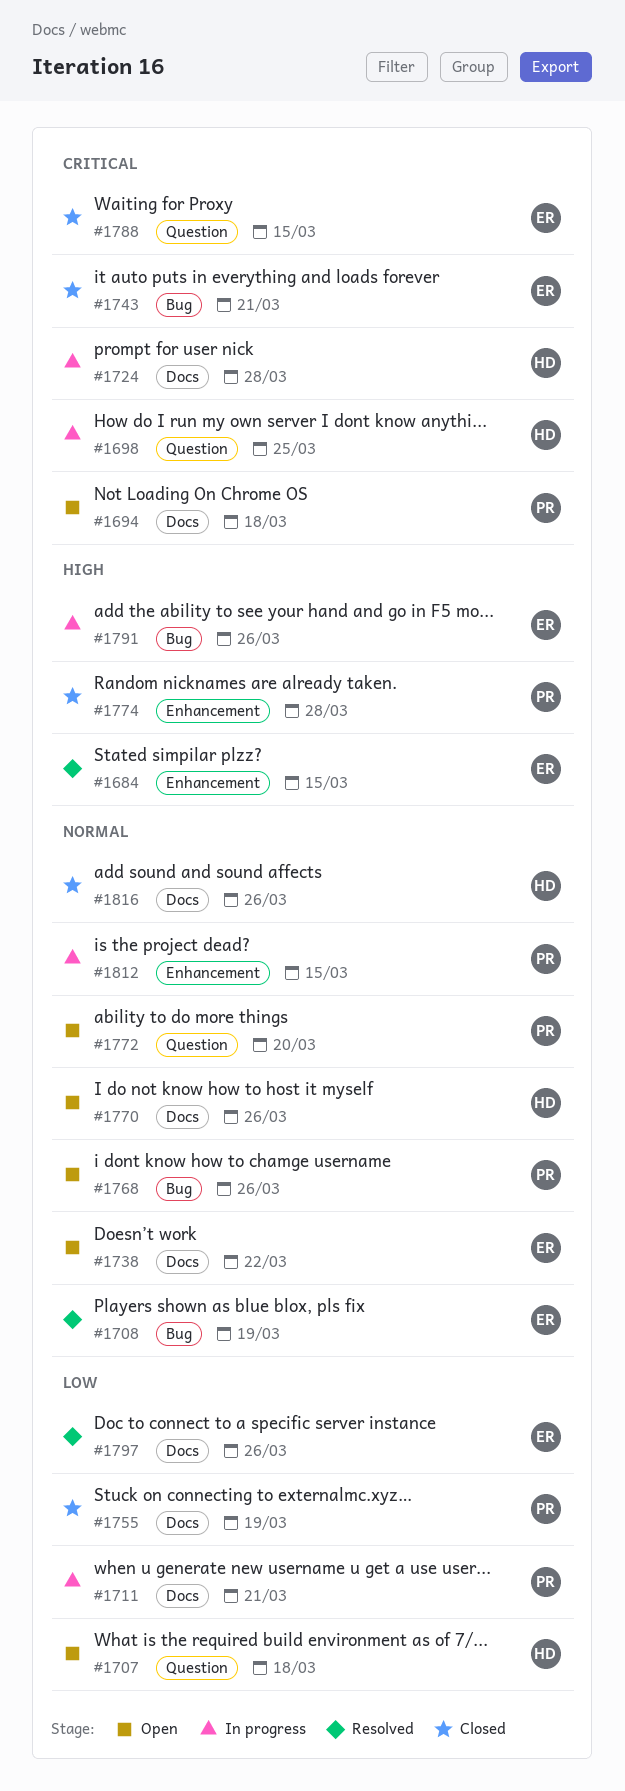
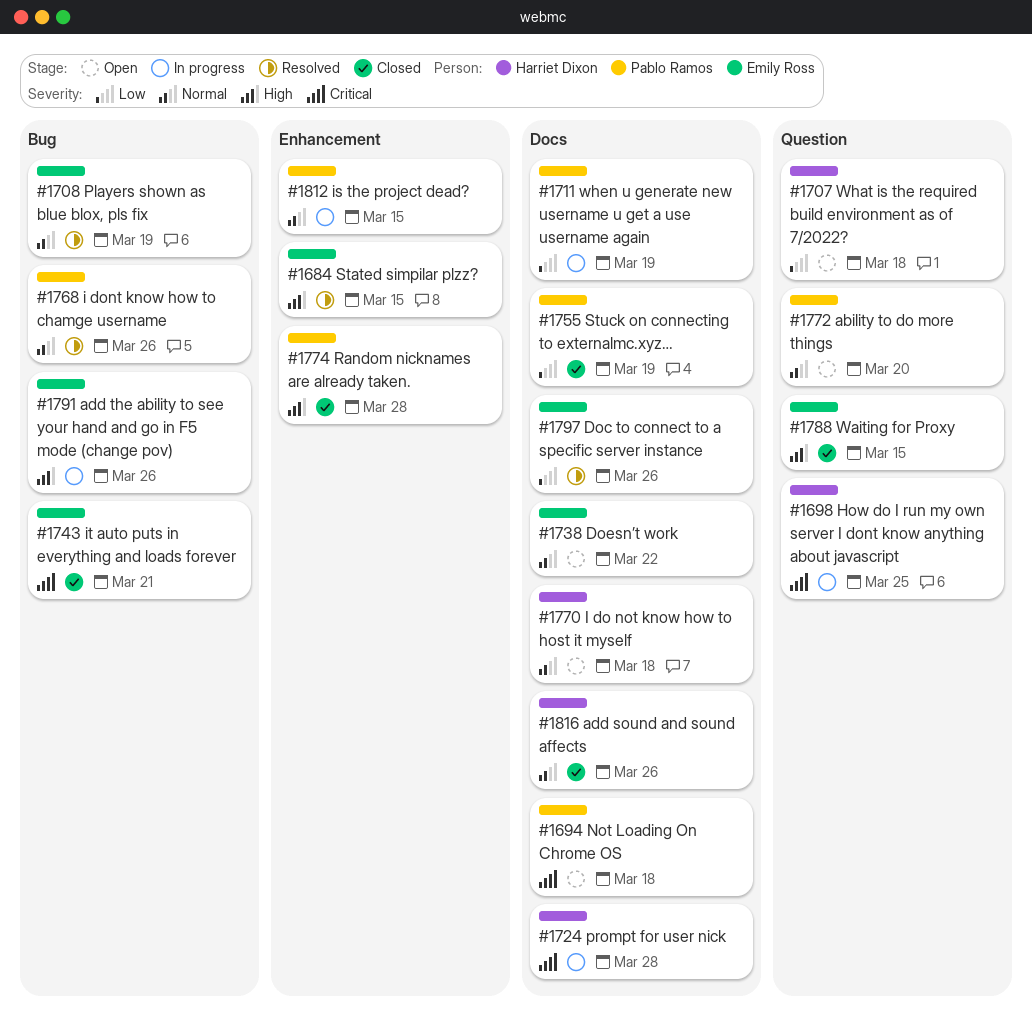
#1711, due: Mar 21 -> Mar 19
#1768, status: Open -> Resolved
#1770, due: Mar 26 -> Mar 18
#1788, priority: Critical -> High

